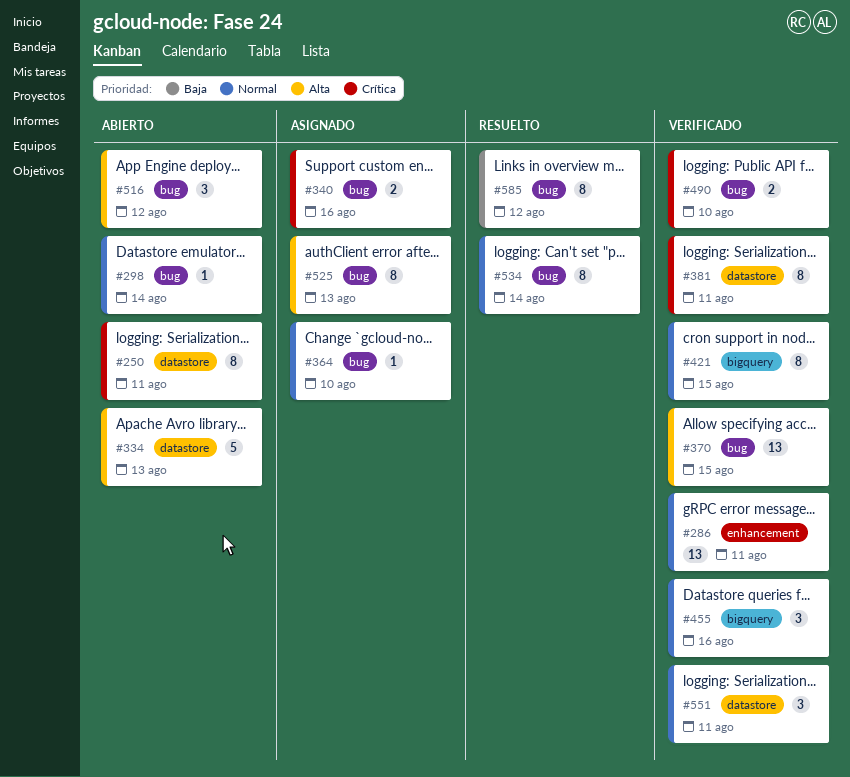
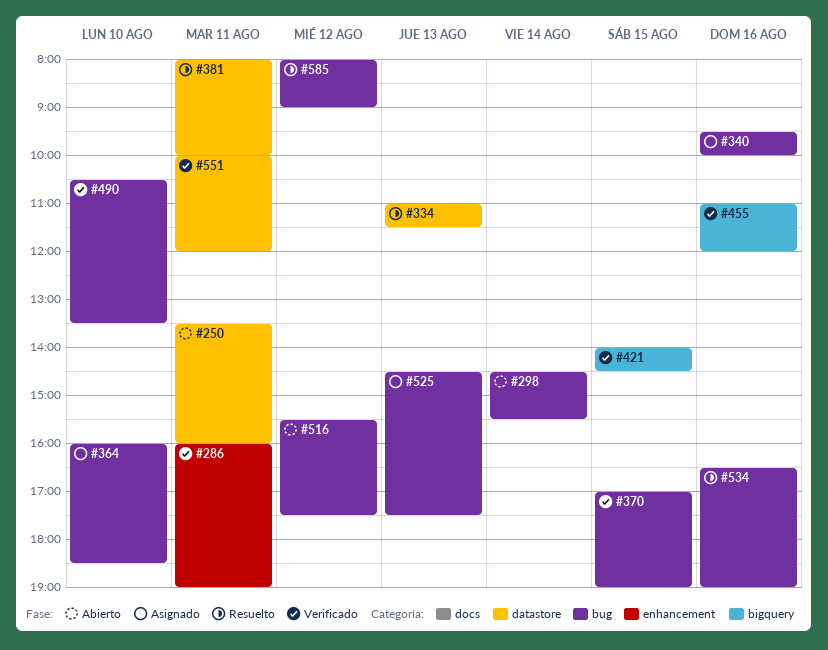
#334, status: Abierto -> Resuelto
#381, status: Verificado -> Resuelto
#534, day: Aug 14 -> Aug 16

